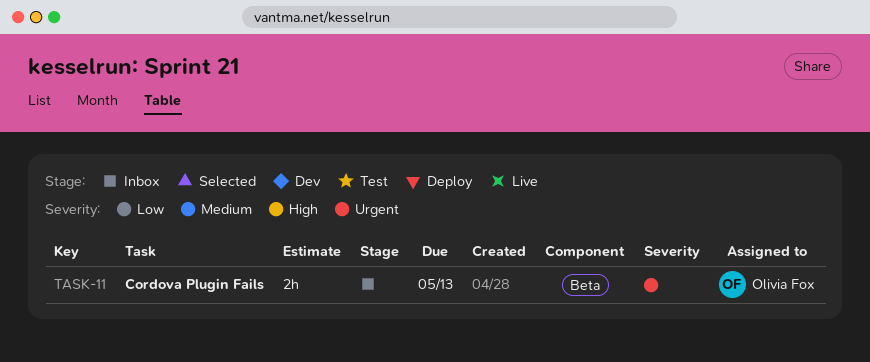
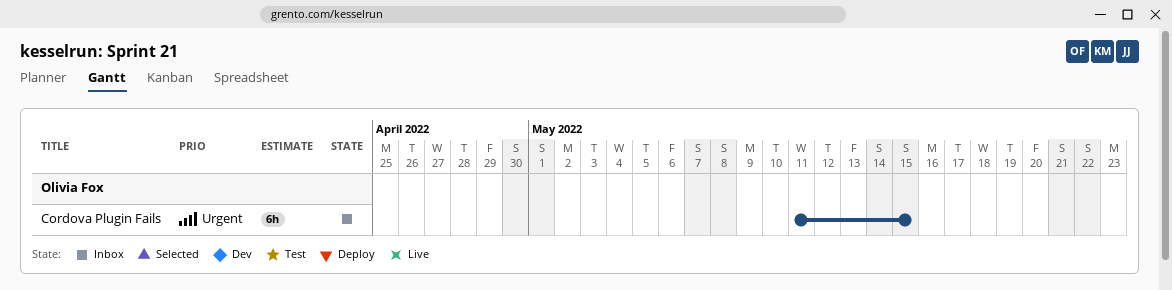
Cordova Plugin Fails, estimate: 2h -> 6h
Cordova Plugin Fails, due: May 13 -> May 15

